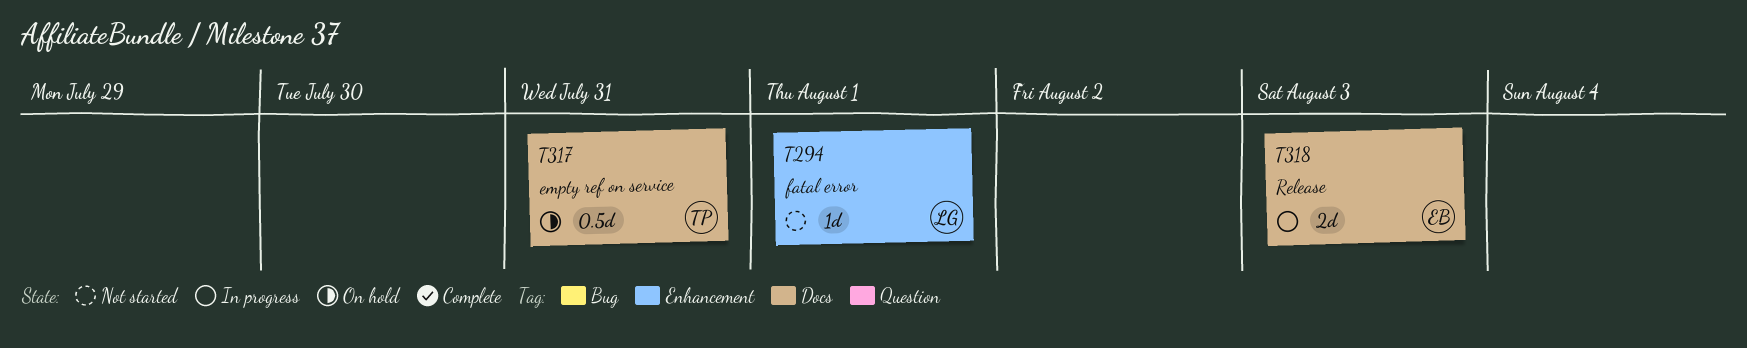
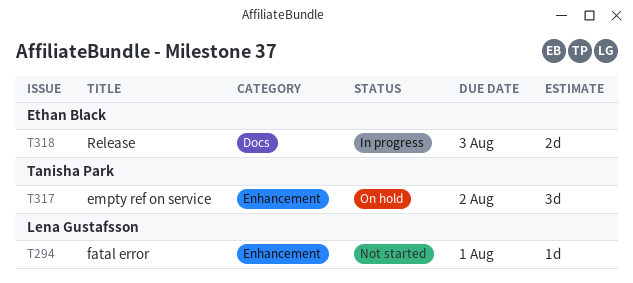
T317, label: Docs -> Enhancement
T317, estimate: 0.5d -> 3d
T317, due: Jul 31 -> Aug 2

